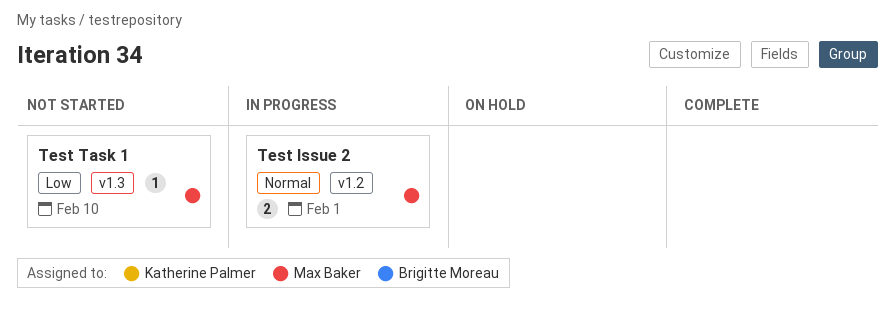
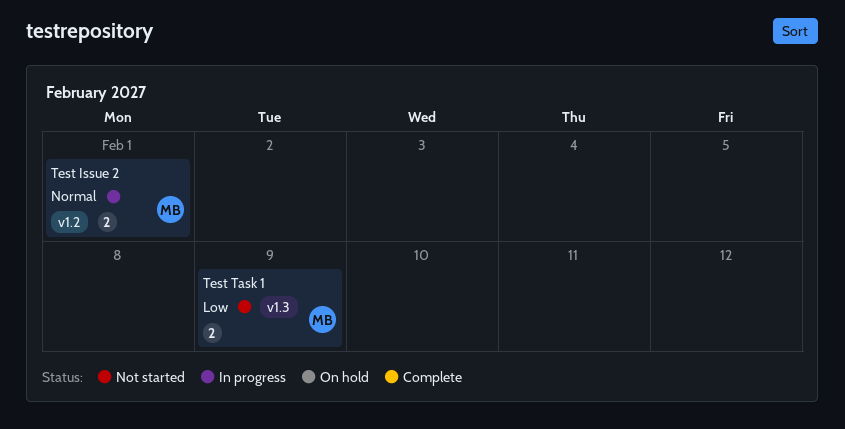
Test Task 1, estimate: 1 -> 2
Test Task 1, due: Feb 10 -> Feb 9

